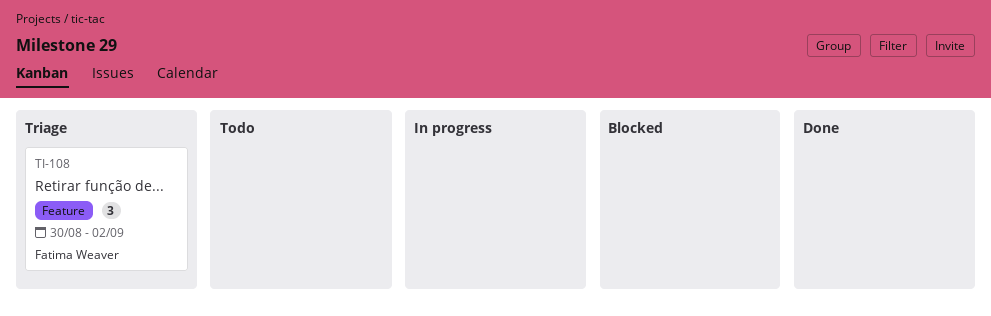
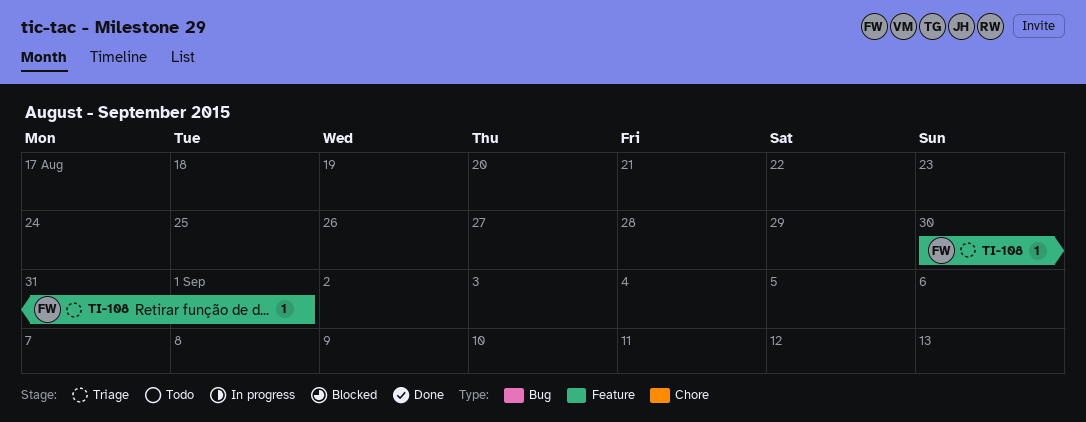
TI-108, estimate: 3 -> 1
TI-108, due: Sep 2 -> Sep 1

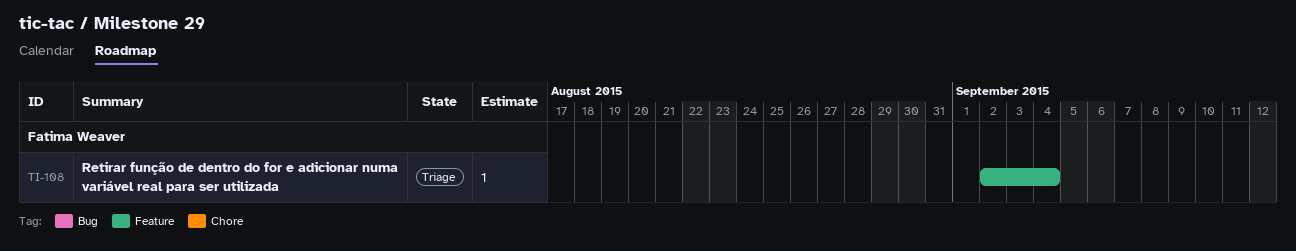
TI-108, start: Aug 30 -> Sep 2
TI-108, due: Sep 1 -> Sep 4

